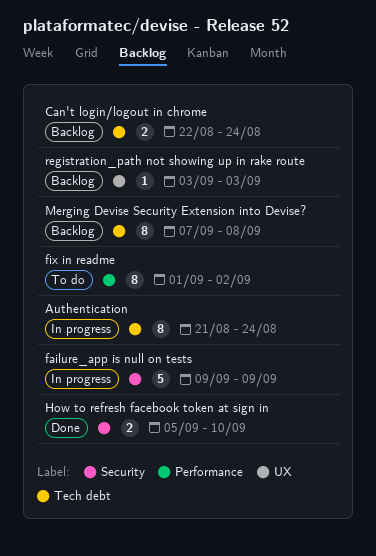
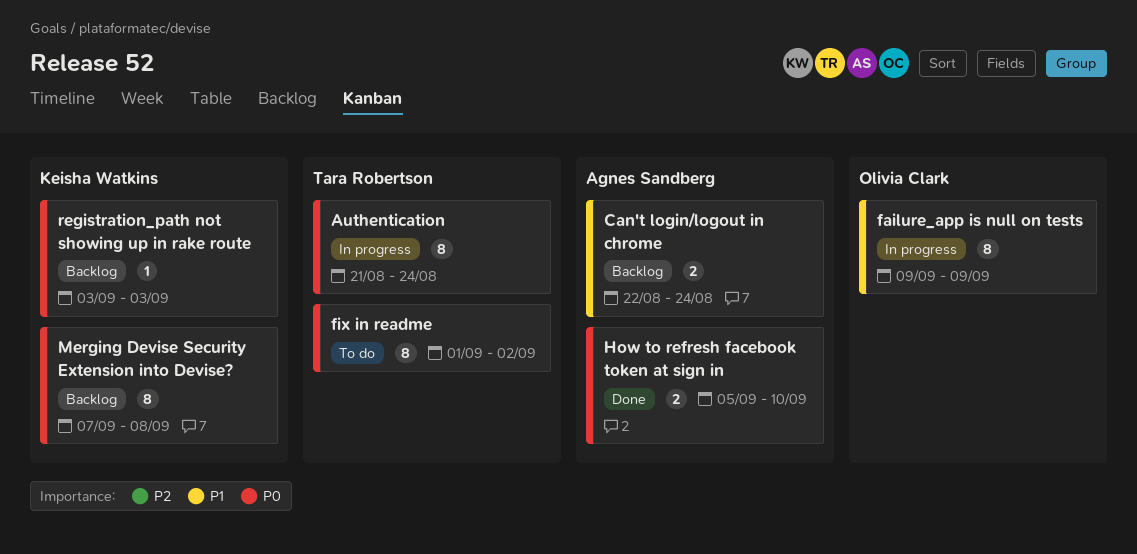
failure_app is null on tests, estimate: 5 -> 8

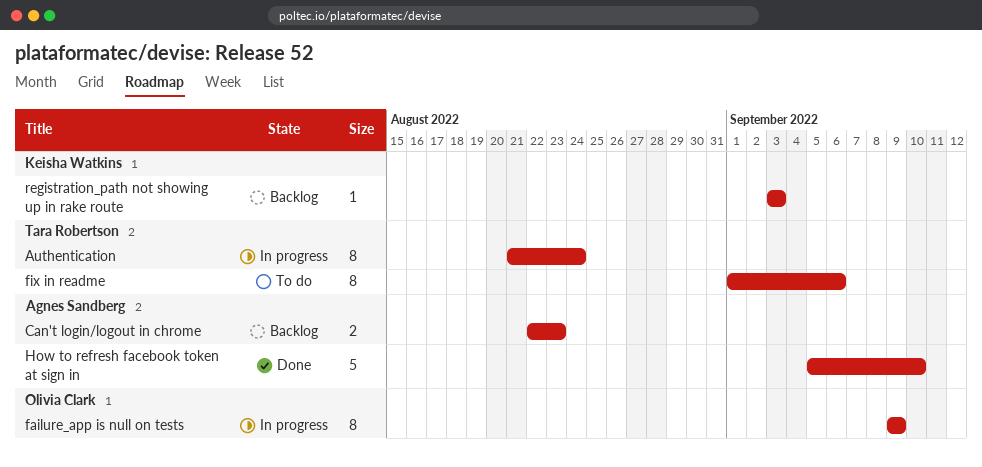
Can't login/logout in chrome, due: Aug 24 -> Aug 23
fix in readme, due: Sep 2 -> Sep 6
How to refresh facebook token at sign in, estimate: 2 -> 5
Merging Devise Security Extension into Devise?: present -> none

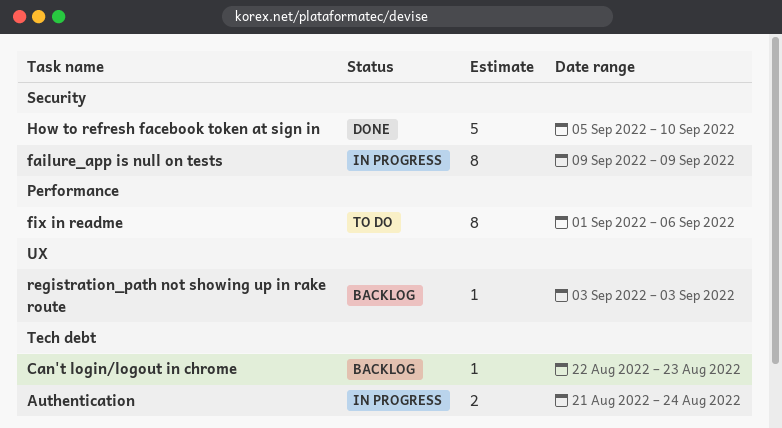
Authentication, estimate: 8 -> 2
Can't login/logout in chrome, estimate: 2 -> 1

